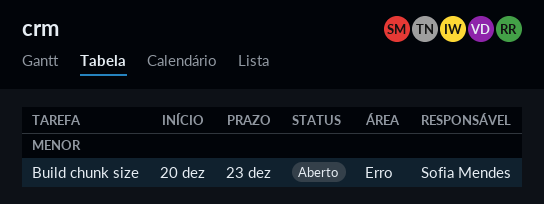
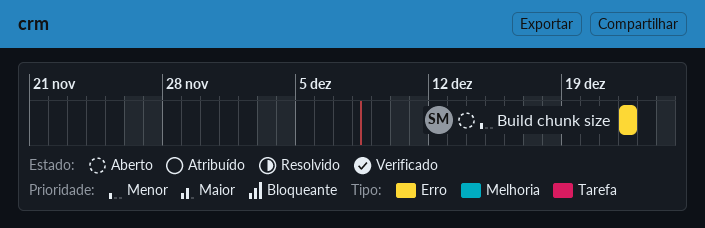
Build chunk size, start: Dec 20 -> Dec 22
Build chunk size, due: Dec 23 -> Dec 22

